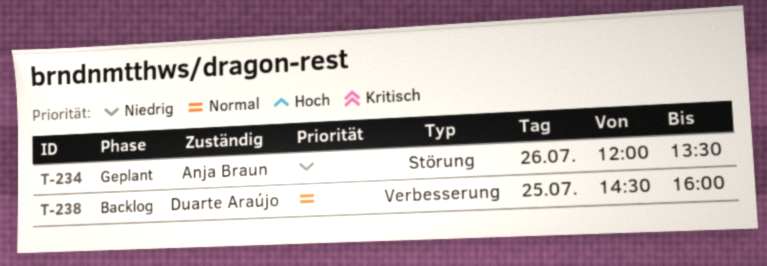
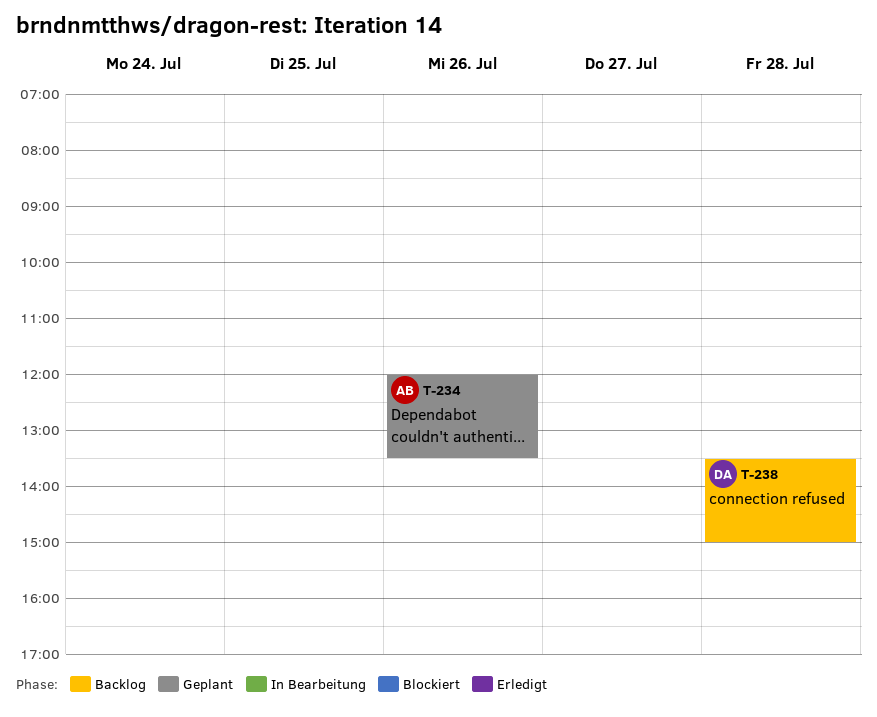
T-238, day: Jul 25 -> Jul 28
T-238, begins: 14:30 -> 13:30
T-238, ends: 16:00 -> 15:00

